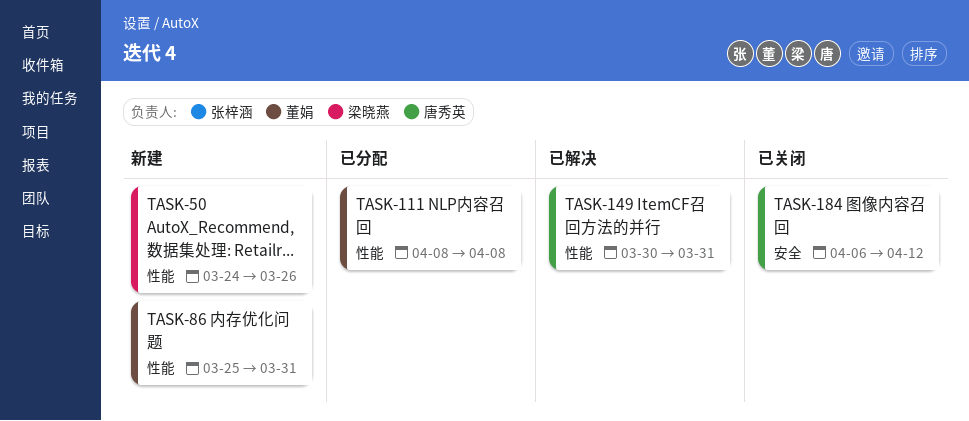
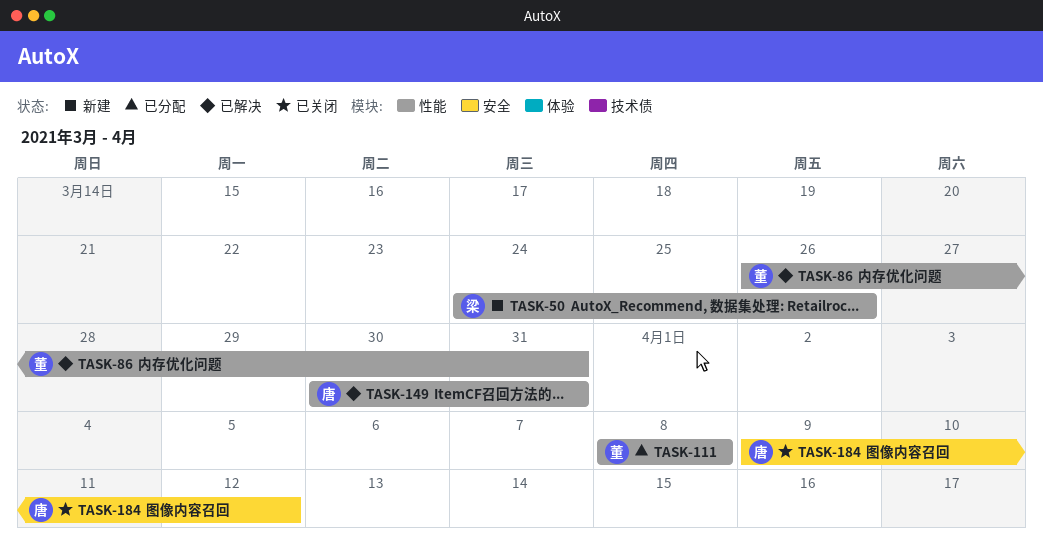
TASK-86, status: 新建 -> 已解决
TASK-86, start: Mar 25 -> Mar 26
TASK-184, start: Apr 6 -> Apr 9

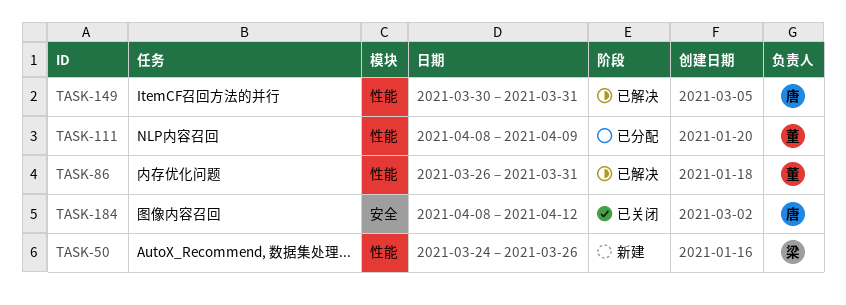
TASK-111, due: Apr 8 -> Apr 9
TASK-184, start: Apr 9 -> Apr 8

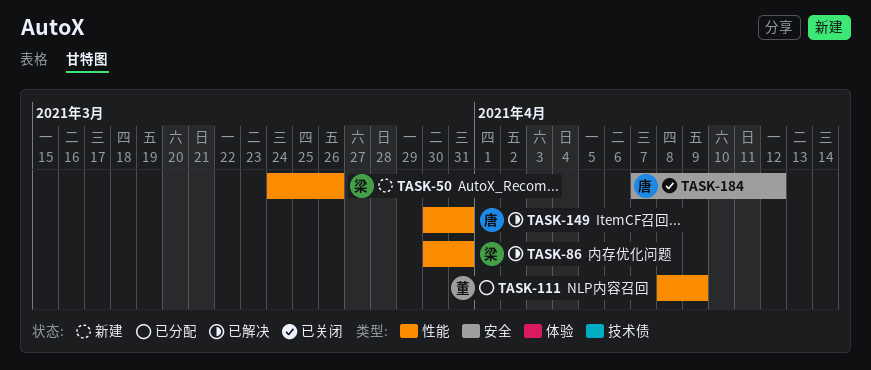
TASK-86, owner: 董 -> 梁
TASK-86, start: Mar 26 -> Mar 30
TASK-184, start: Apr 8 -> Apr 7

